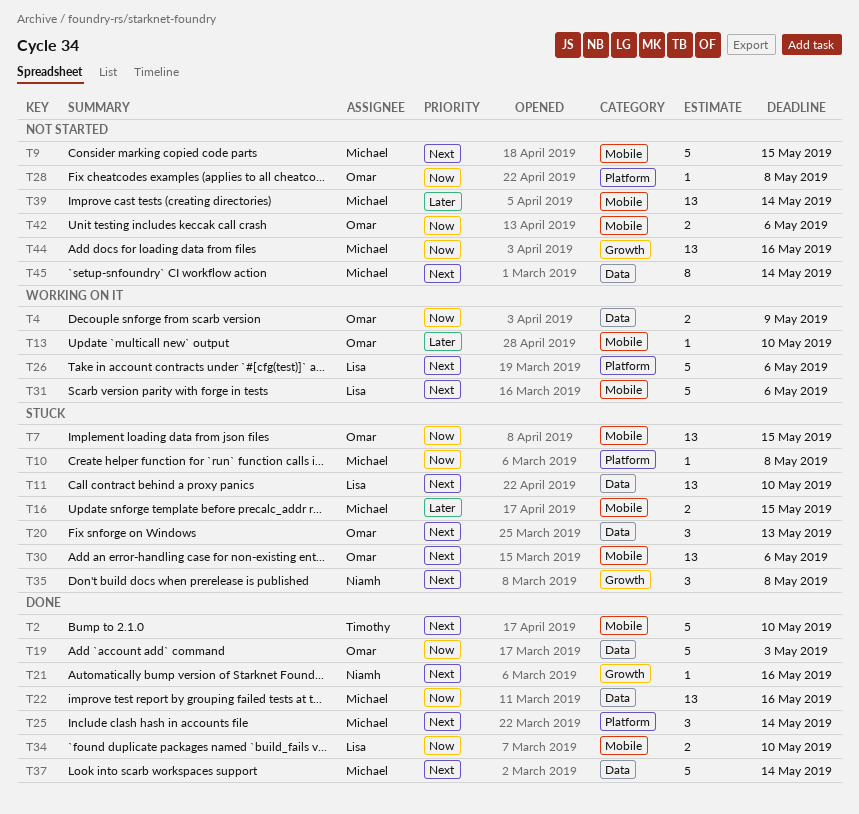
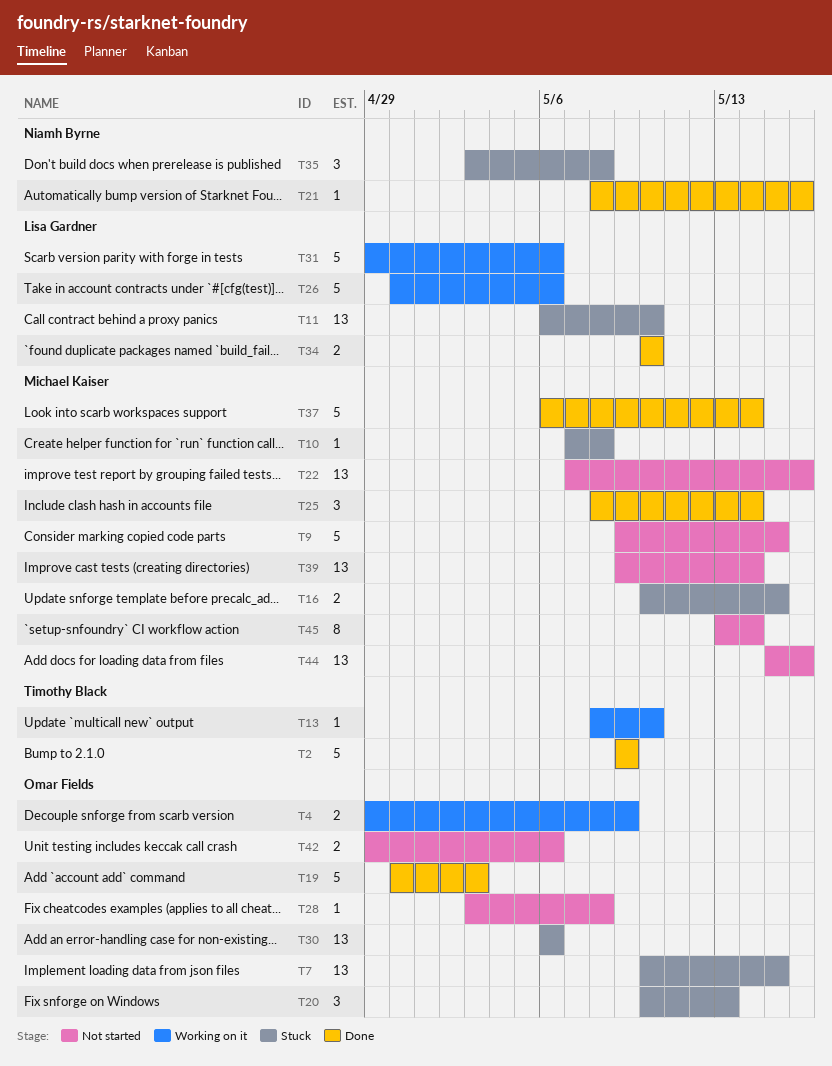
T2, due: May 10 -> May 9
T13, owner: Omar Fields -> Timothy Black
T22, status: Done -> Not started

